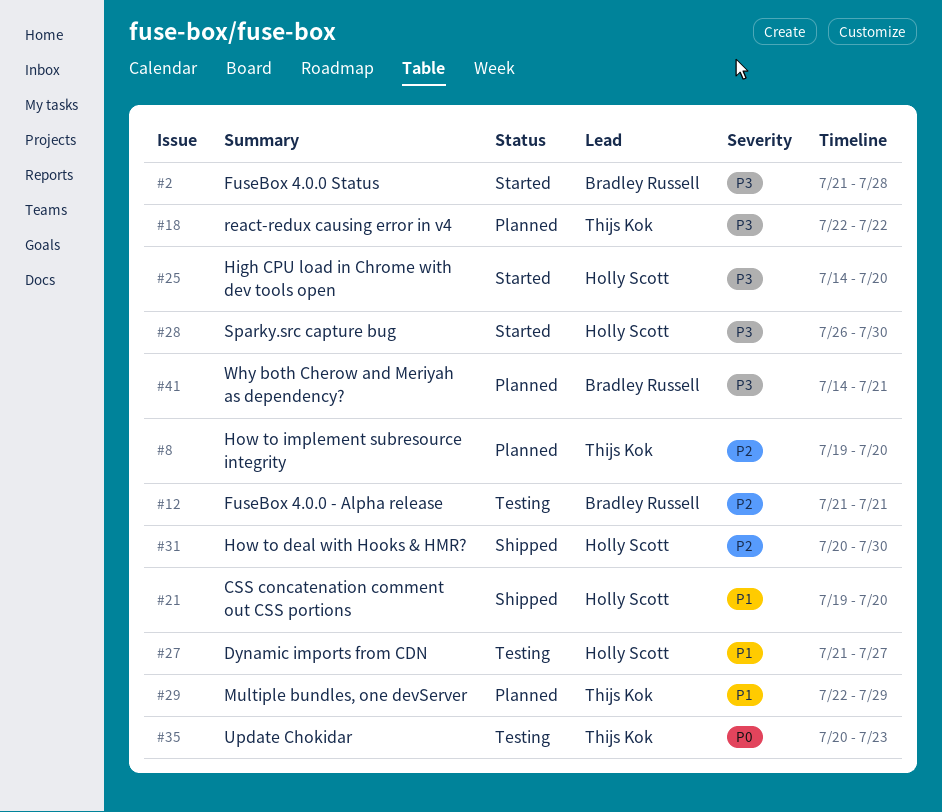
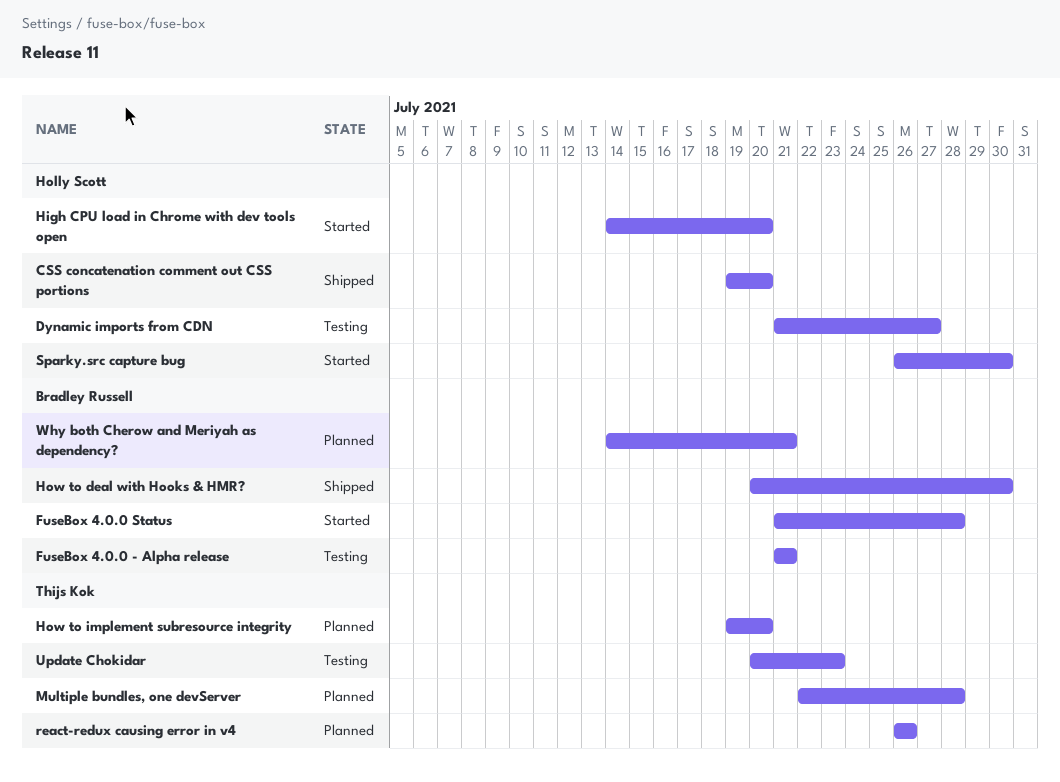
How to deal with Hooks & HMR?, owner: Holly Scott -> Bradley Russell
Multiple bundles, one devServer, due: Jul 29 -> Jul 28
react-redux causing error in v4, start: Jul 22 -> Jul 26
react-redux causing error in v4, due: Jul 22 -> Jul 26

